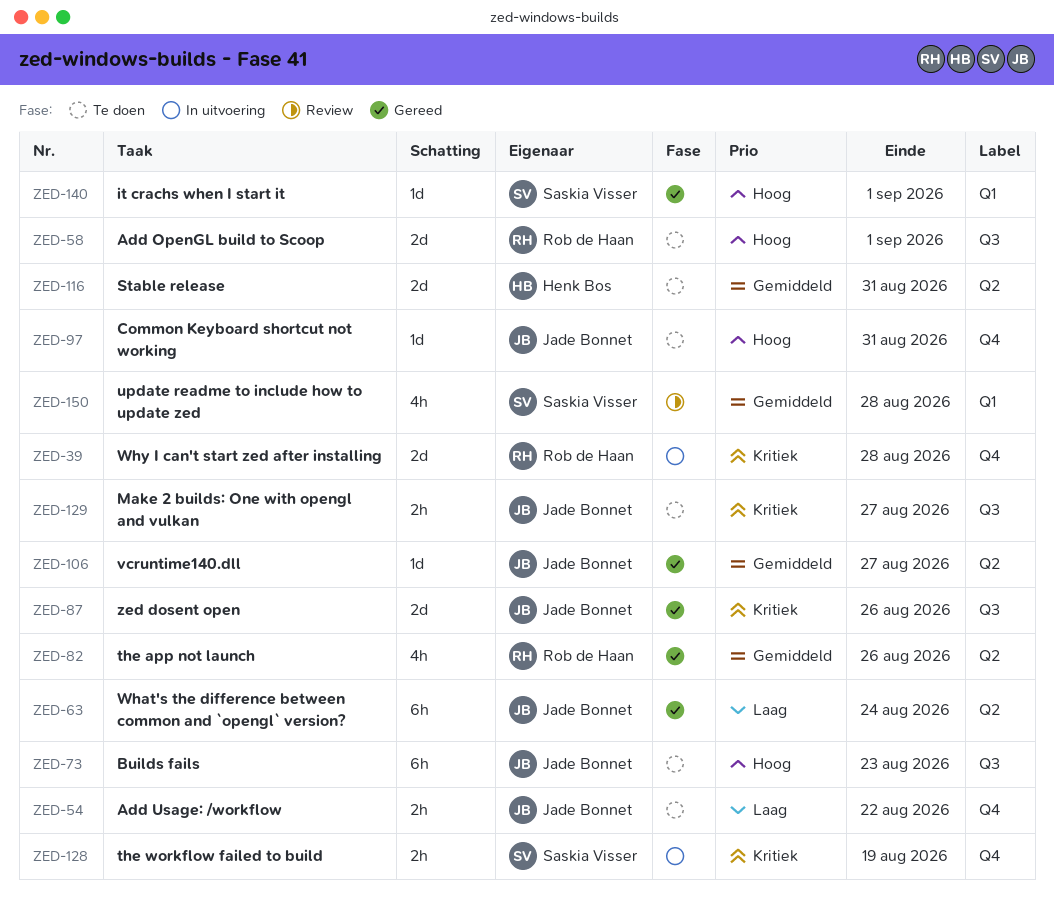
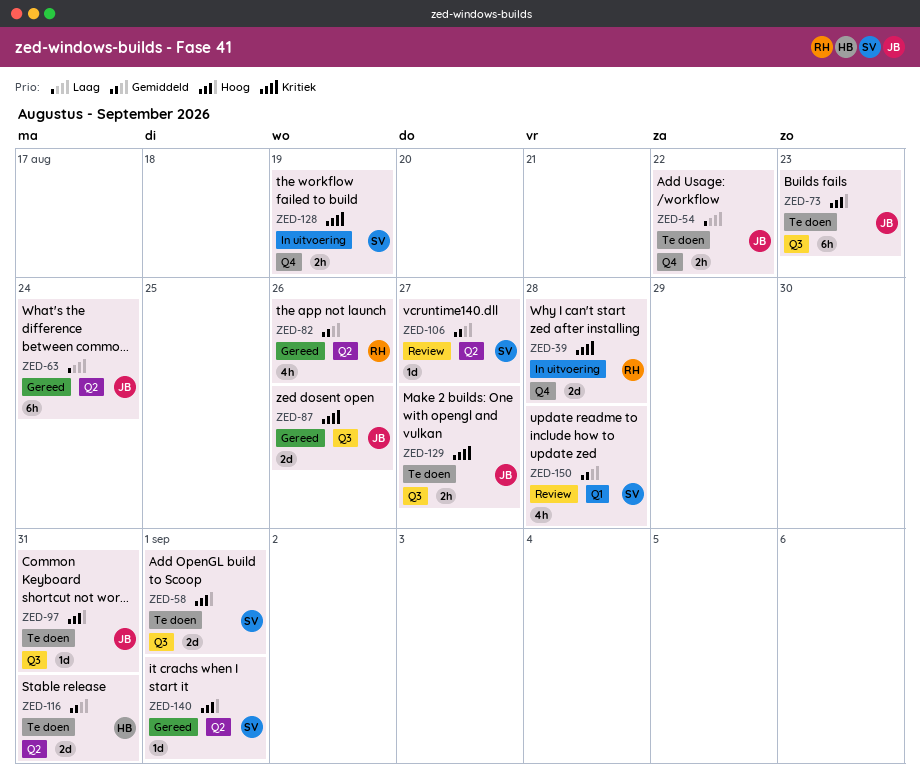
ZED-58, owner: Rob de Haan -> Saskia Visser
ZED-97, label: Q4 -> Q3
ZED-106, status: Gereed -> Review
ZED-106, owner: Jade Bonnet -> Saskia Visser
ZED-140, label: Q1 -> Q2

